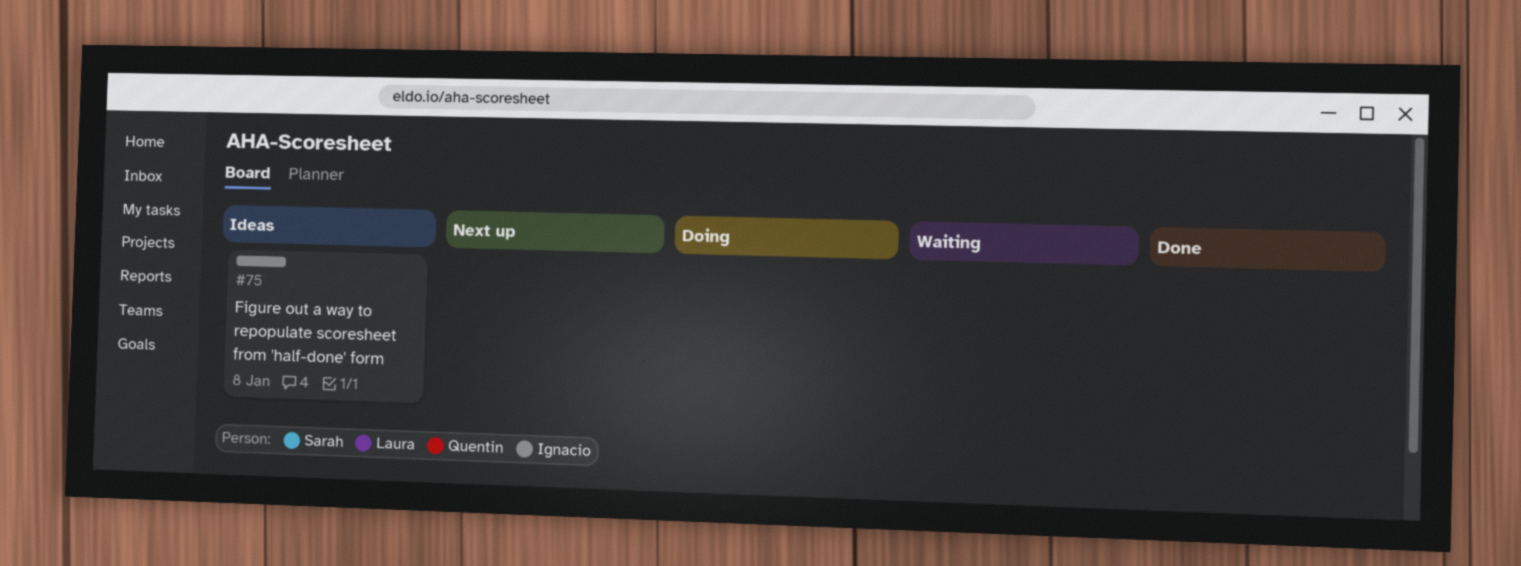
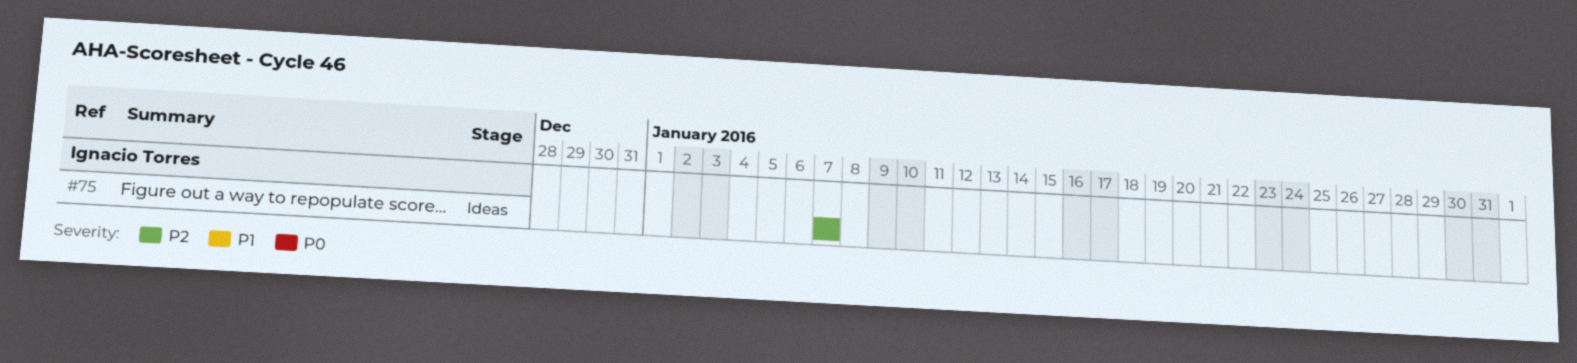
#75, due: Jan 8 -> Jan 7

